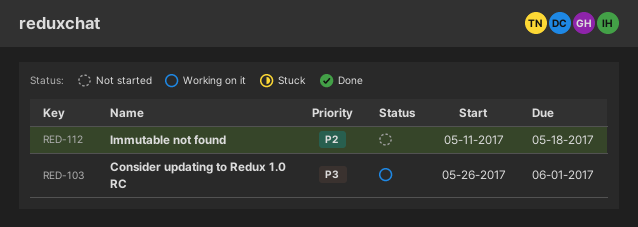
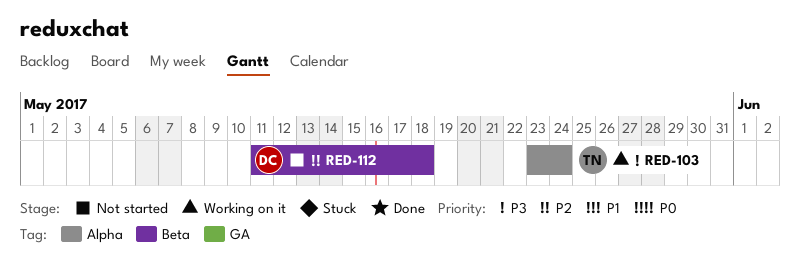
RED-103, start: May 26 -> May 23
RED-103, due: Jun 1 -> May 24

